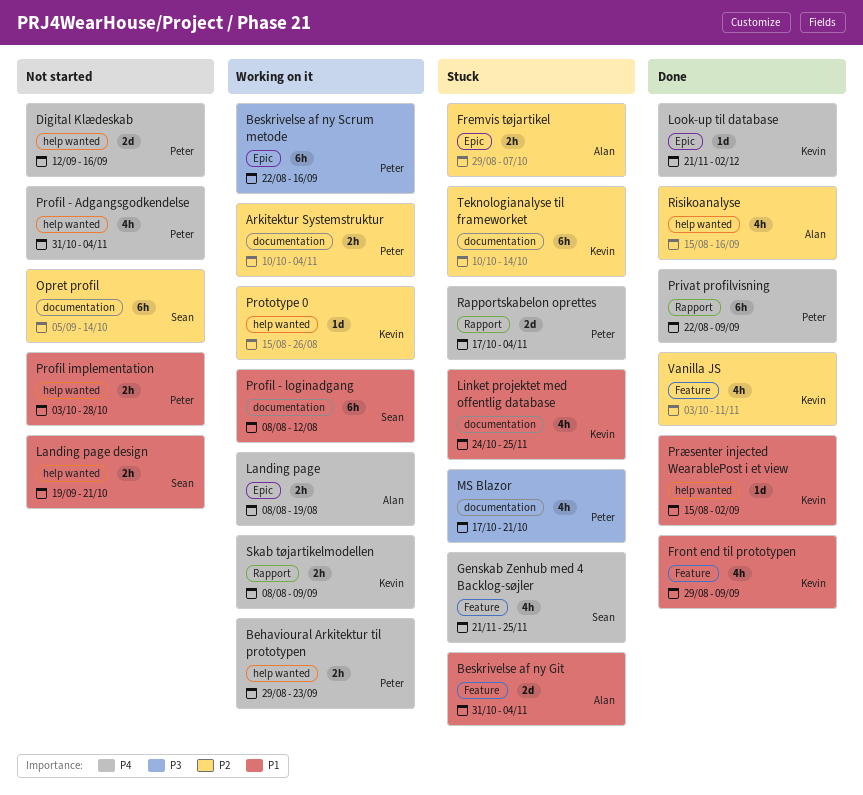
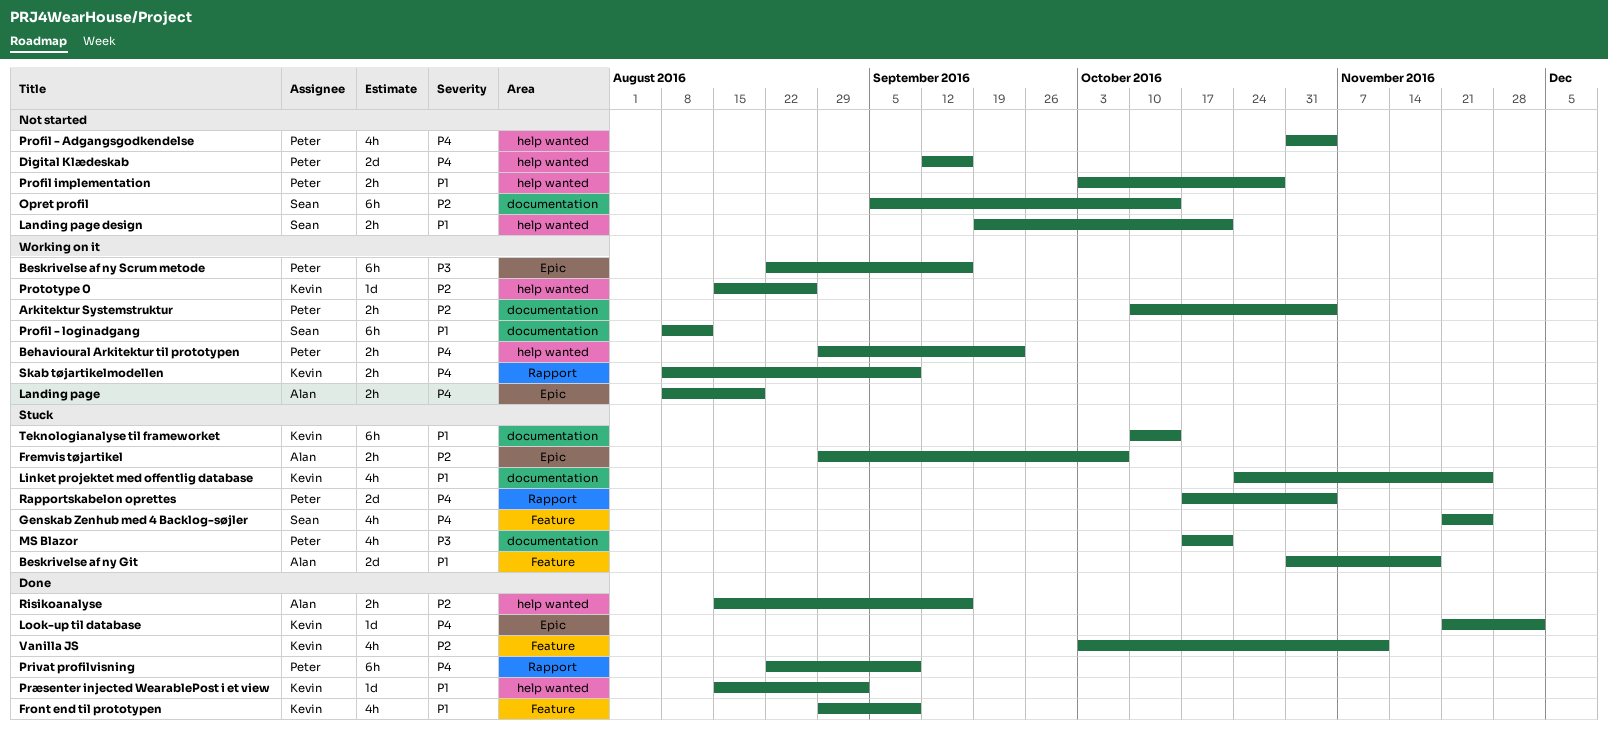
Beskrivelse af ny Git, due: Nov 4 -> Nov 18
Risikoanalyse, estimate: 4h -> 2h
Teknologianalyse til frameworket, priority: P2 -> P1

